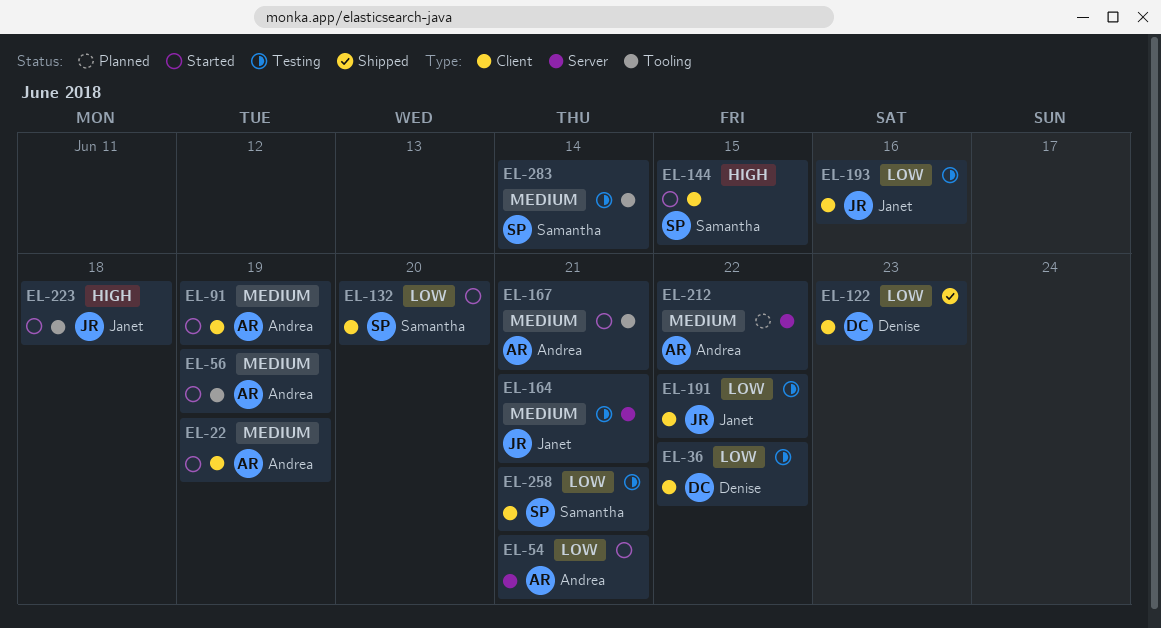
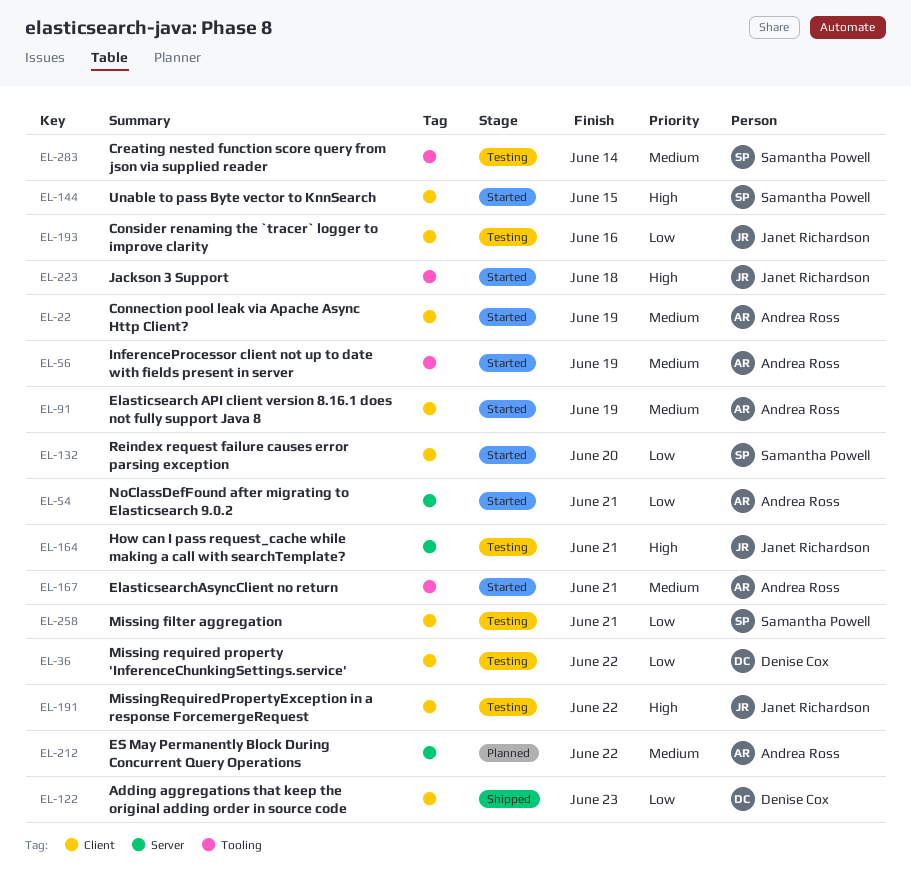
EL-164, priority: Medium -> High
EL-191, priority: Low -> High

